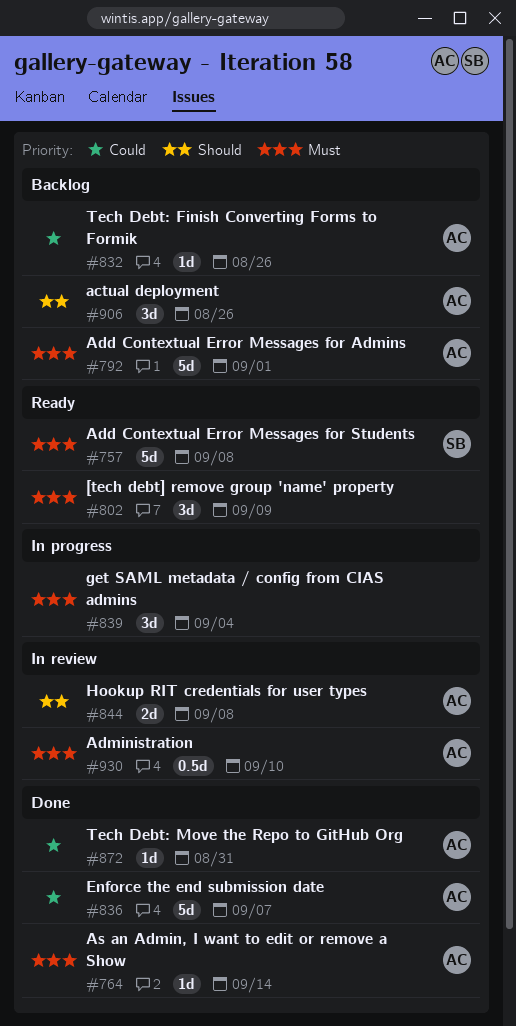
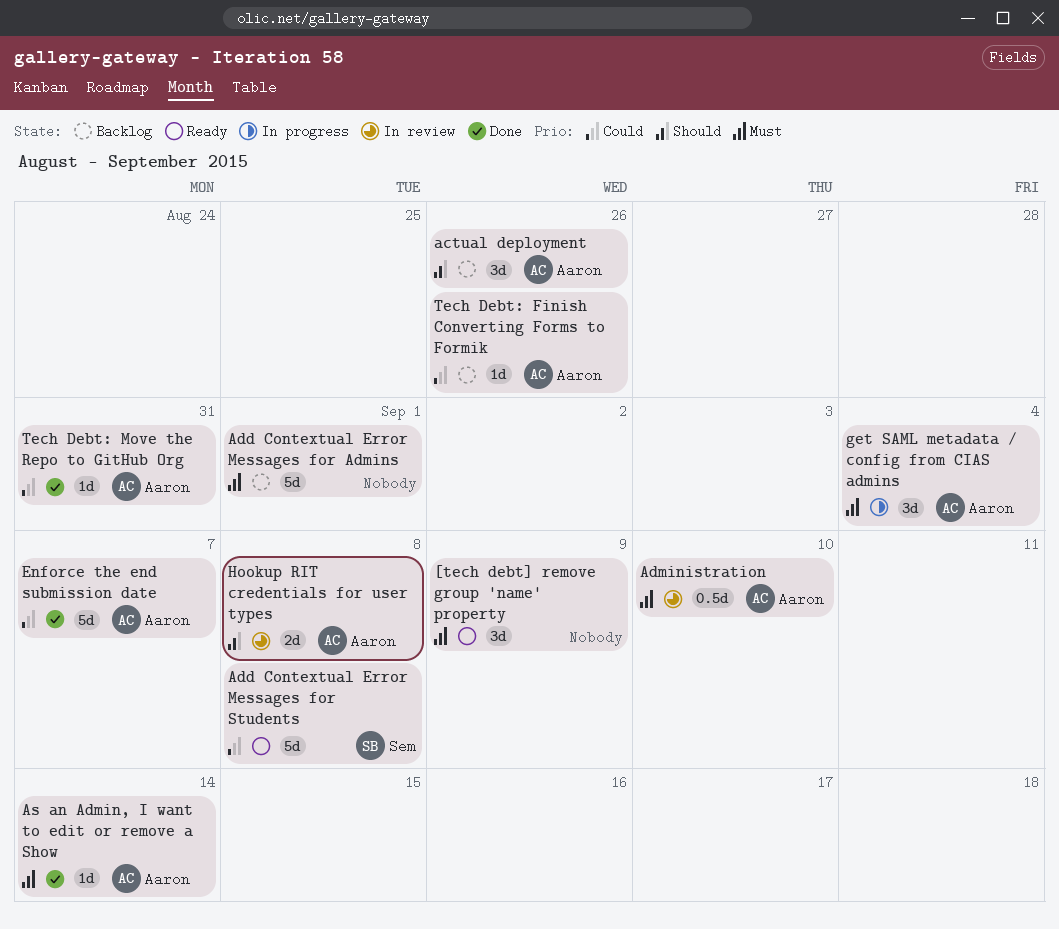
Add Contextual Error Messages for Admins, owner: Aaron -> none
Add Contextual Error Messages for Students, priority: Must -> Could
get SAML metadata / config from CIAS admins, owner: none -> Aaron

